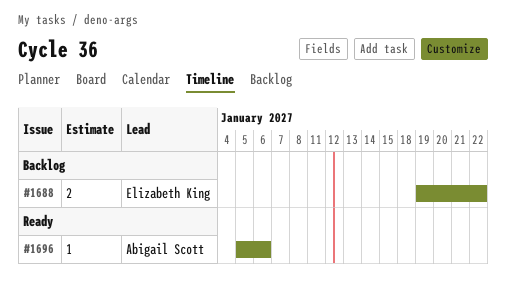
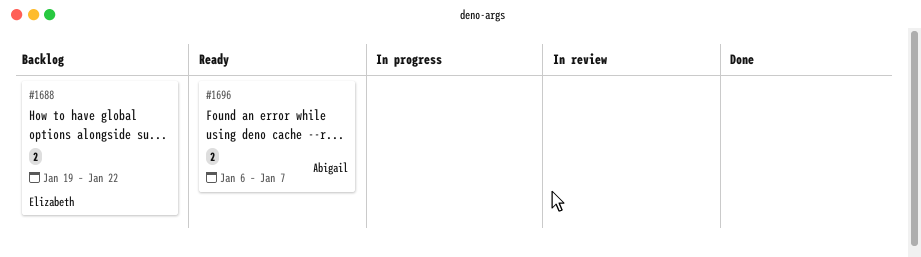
#1696, estimate: 1 -> 2
#1696, start: Jan 5 -> Jan 6
#1696, due: Jan 6 -> Jan 7

